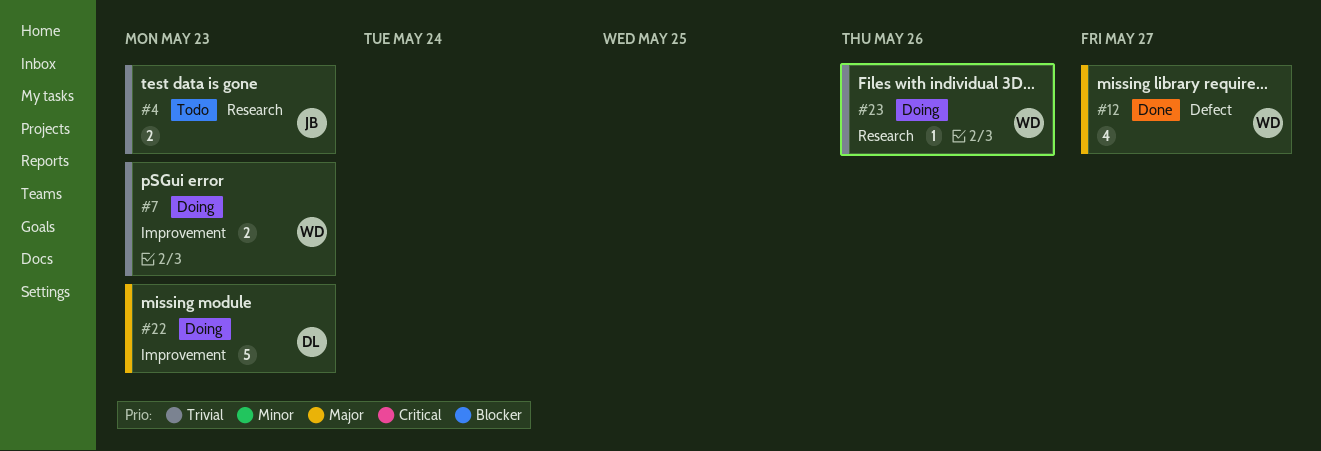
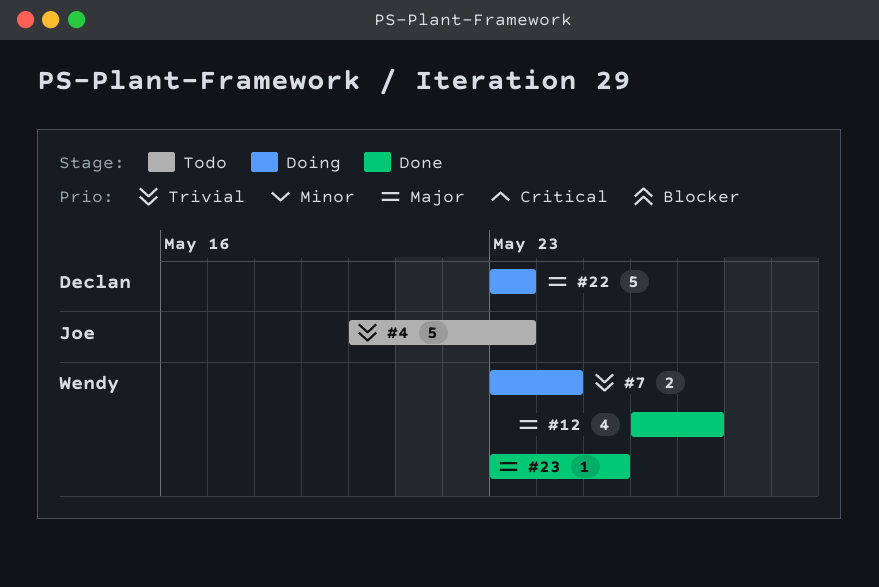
#4, estimate: 2 -> 5
#7, due: May 23 -> May 24
#23, status: Doing -> Done
#23, priority: Trivial -> Major
#23, due: May 26 -> May 25

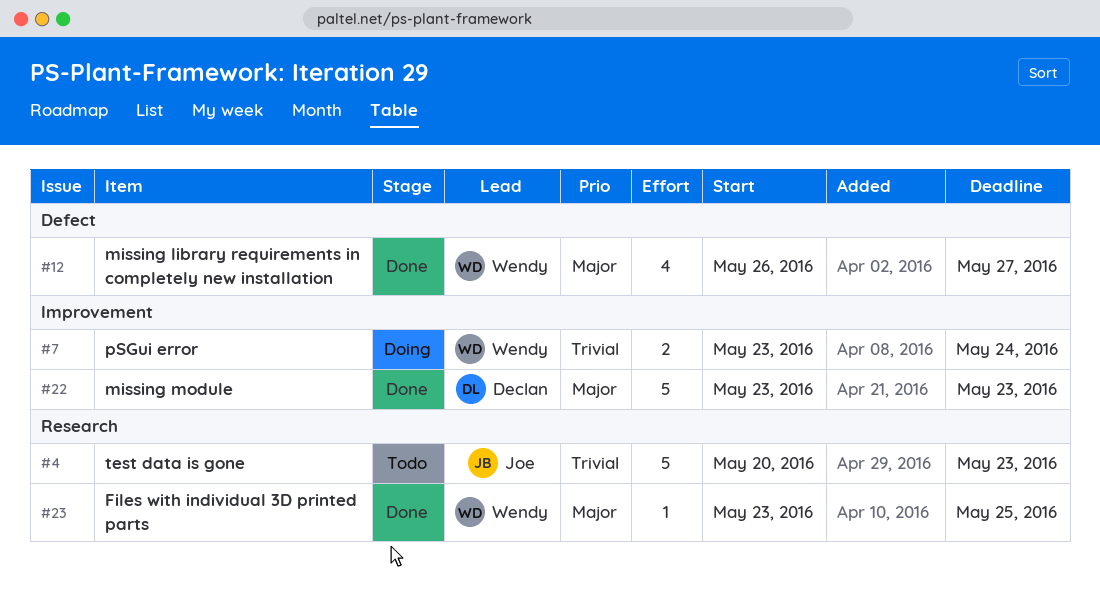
#22, status: Doing -> Done

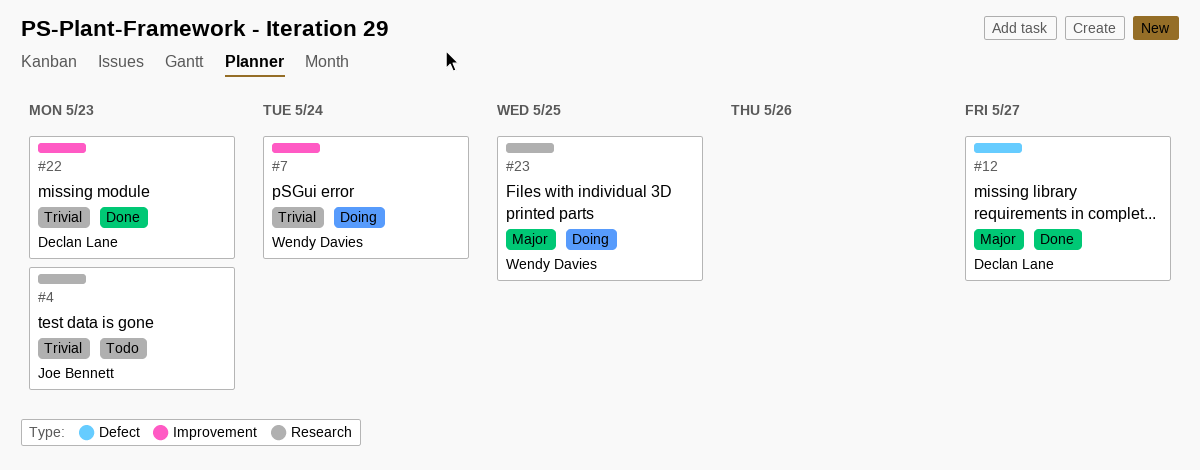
#12, owner: Wendy Davies -> Declan Lane
#22, priority: Major -> Trivial
#23, status: Done -> Doing

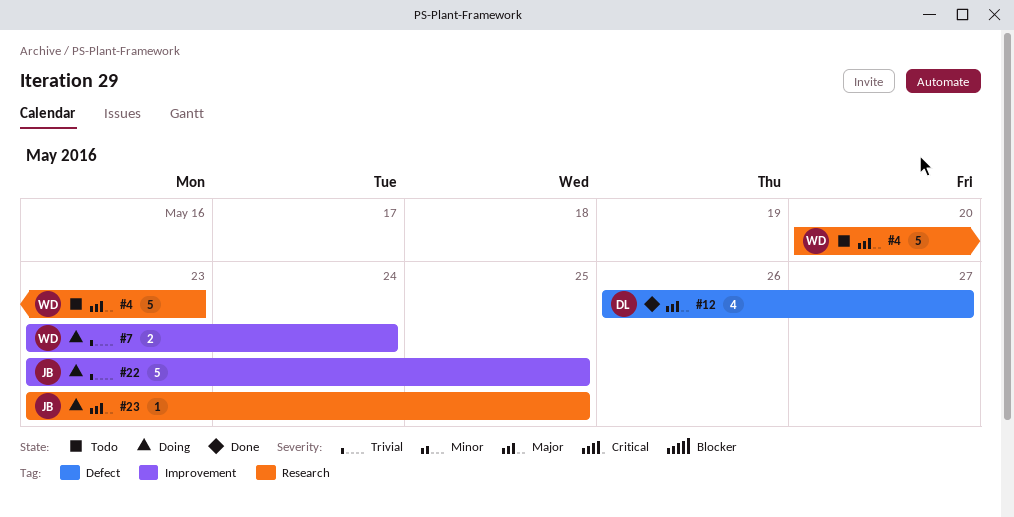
#4, owner: Joe Bennett -> Wendy Davies
#4, priority: Trivial -> Major
#22, status: Done -> Doing
#22, owner: Declan Lane -> Joe Bennett
#22, due: May 23 -> May 25
#23, owner: Wendy Davies -> Joe Bennett

